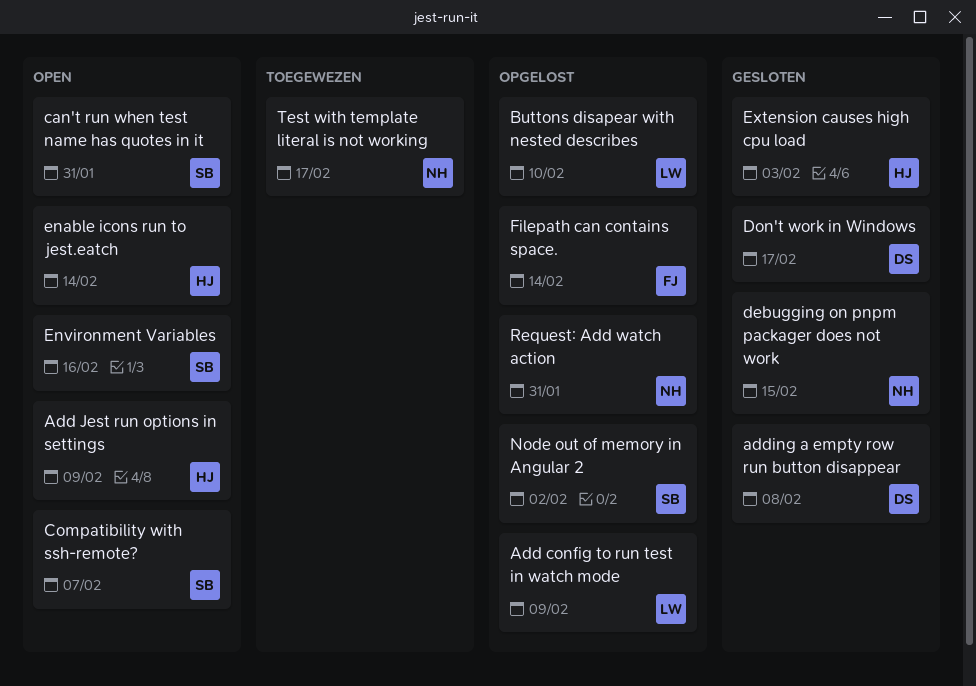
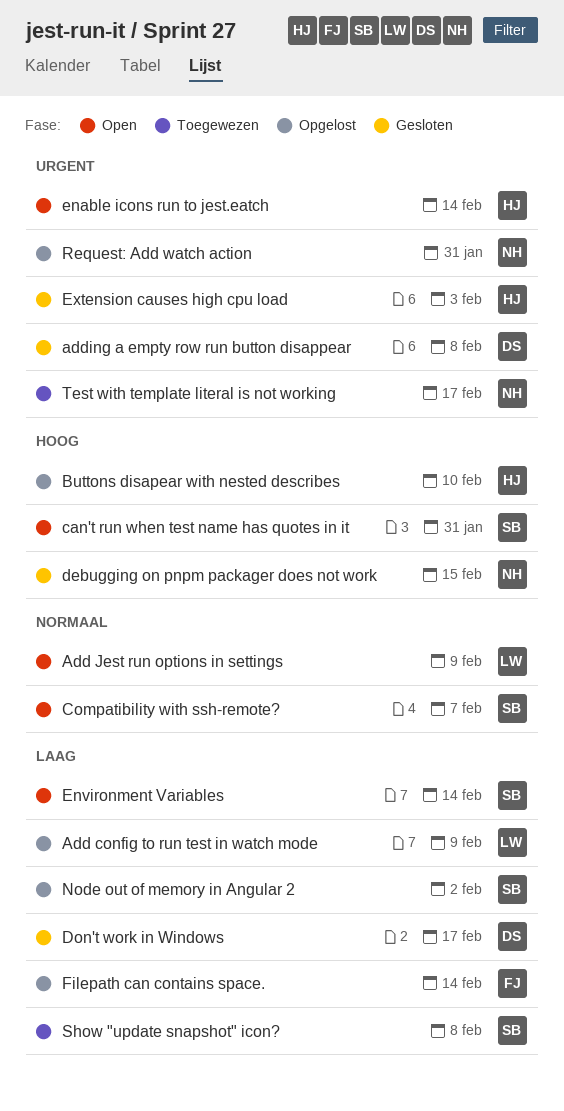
Add Jest run options in settings, owner: HJ -> LW
Buttons disapear with nested describes, owner: LW -> HJ
Environment Variables, due: Feb 16 -> Feb 14
Show "update snapshot" icon?: none -> present

